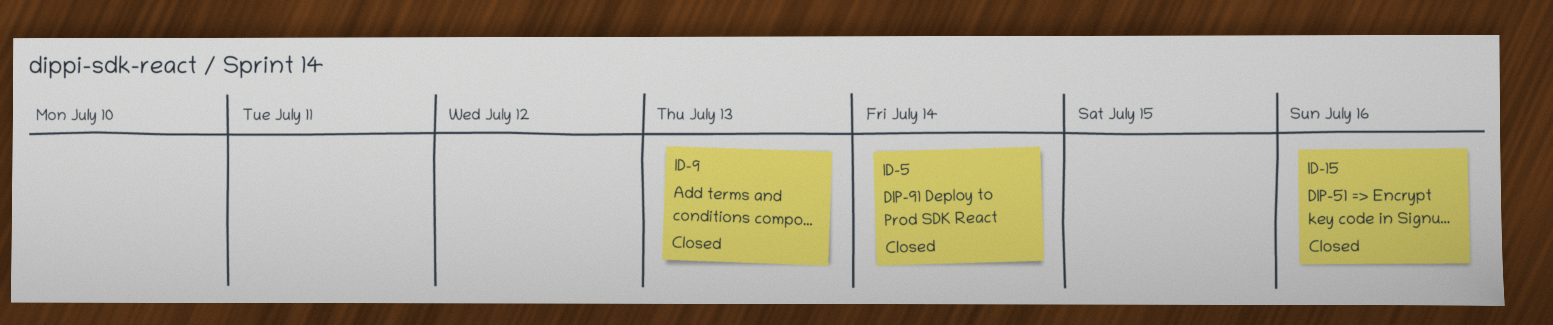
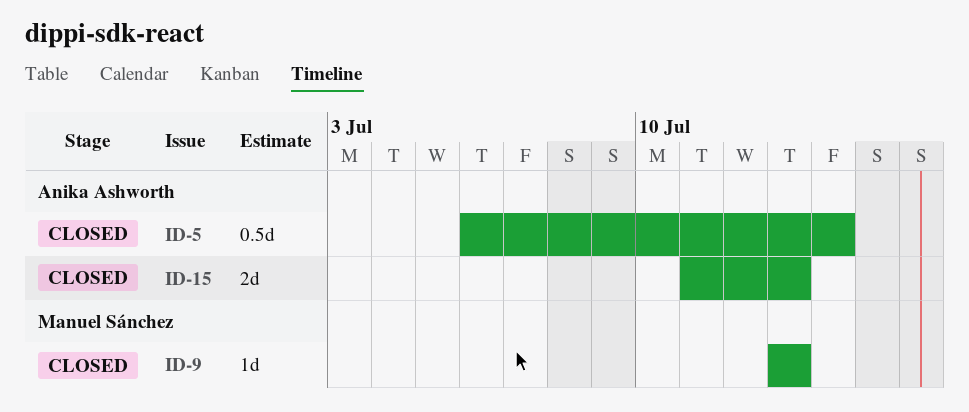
ID-15, due: Jul 16 -> Jul 13

